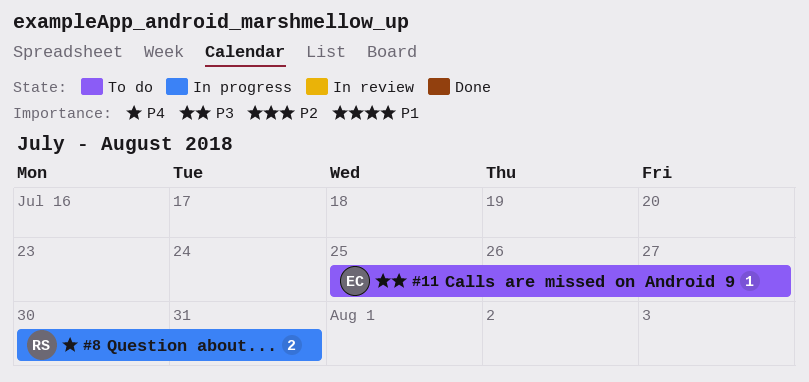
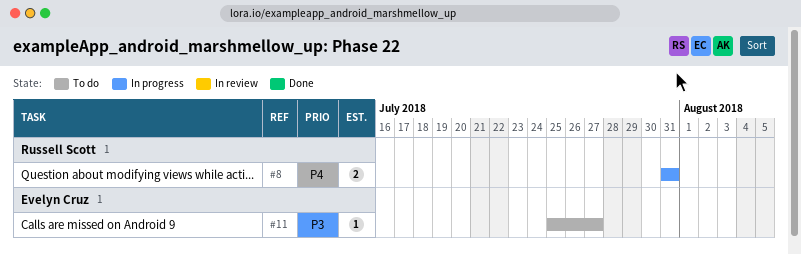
#8, start: Jul 30 -> Jul 31

